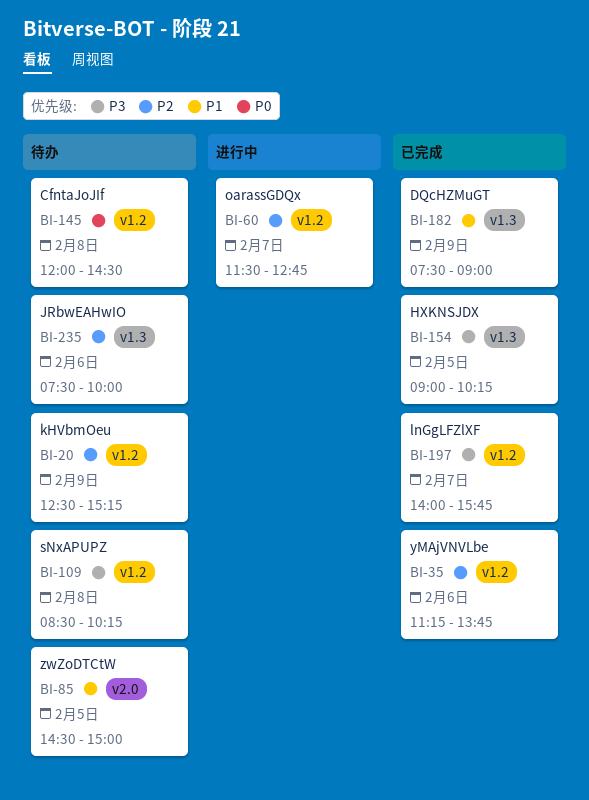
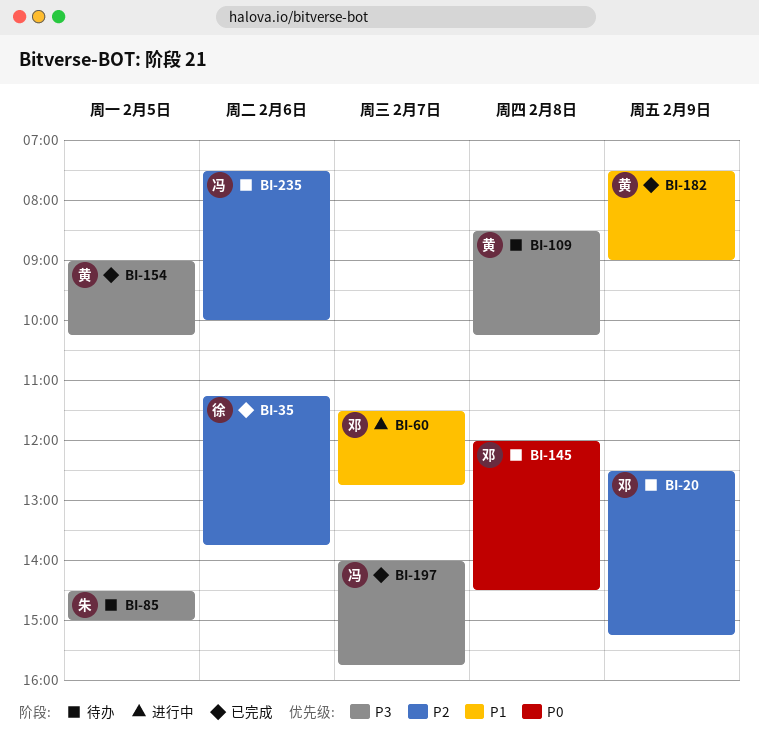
BI-60, priority: P2 -> P1
BI-85, priority: P1 -> P3

